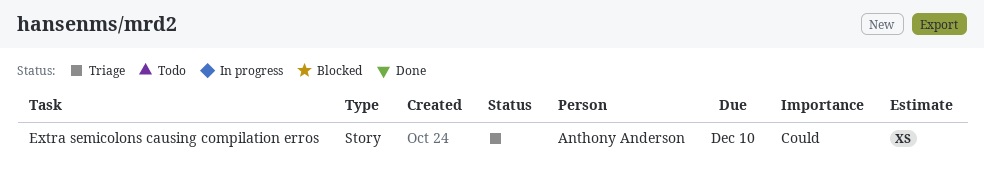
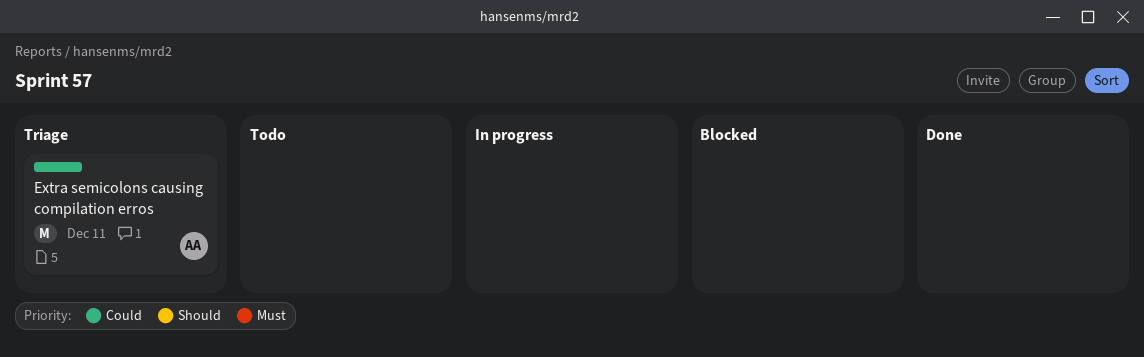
Extra semicolons causing compilation erros, estimate: XS -> M
Extra semicolons causing compilation erros, due: Dec 10 -> Dec 11

